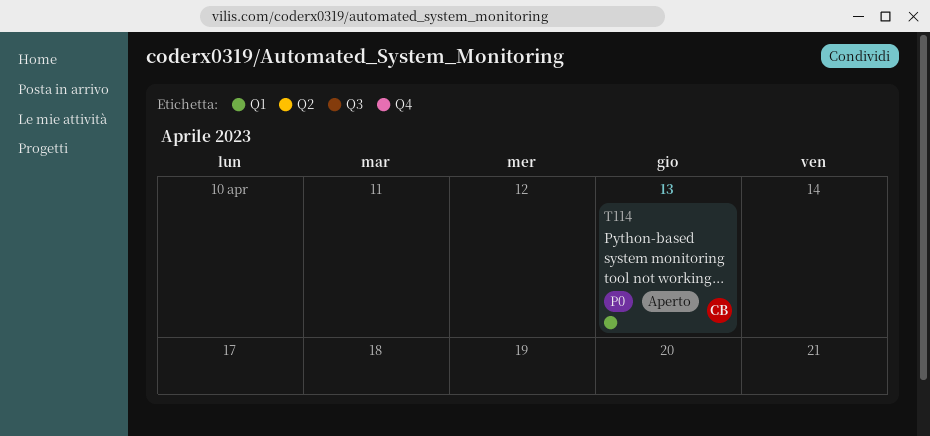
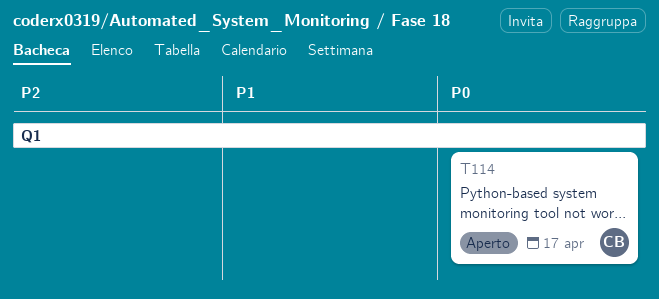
T114, due: Apr 13 -> Apr 17

